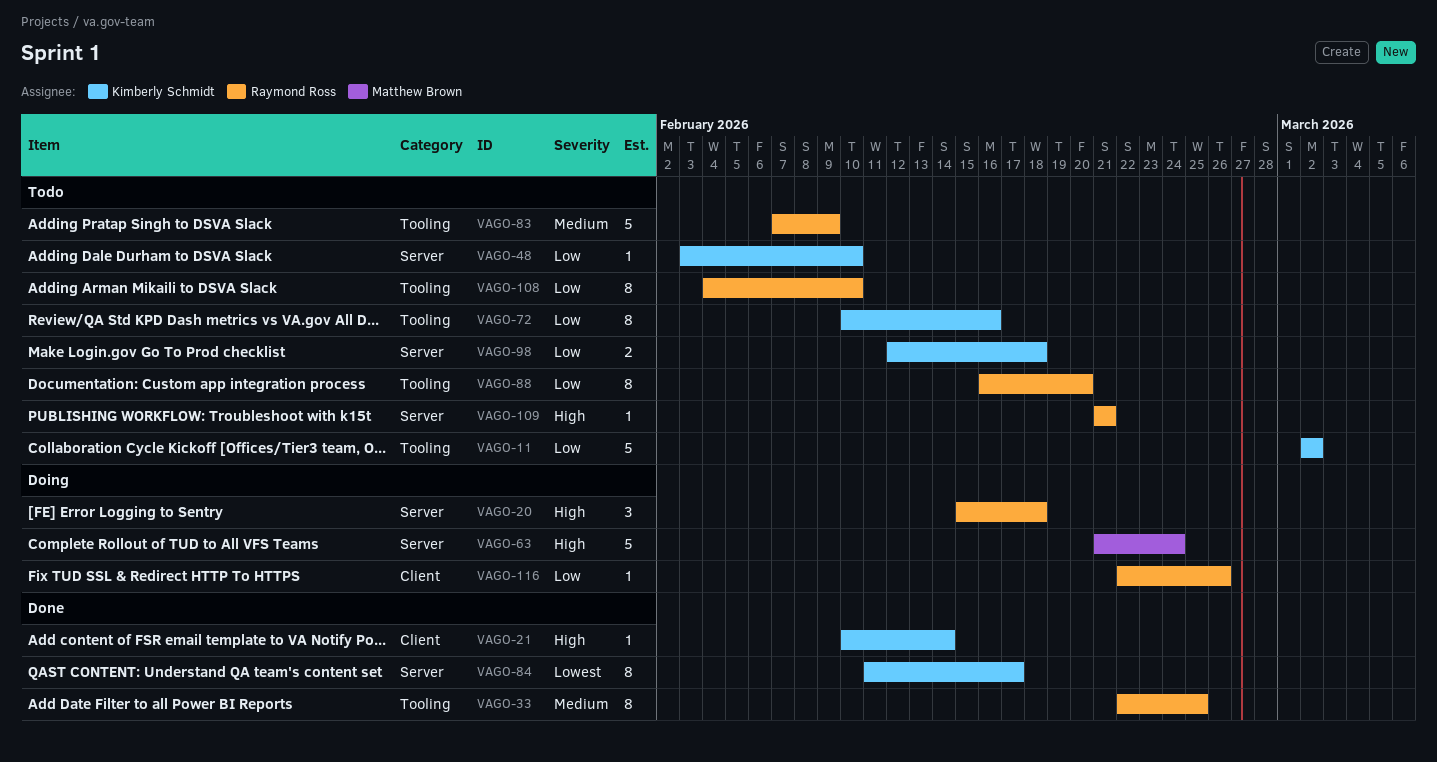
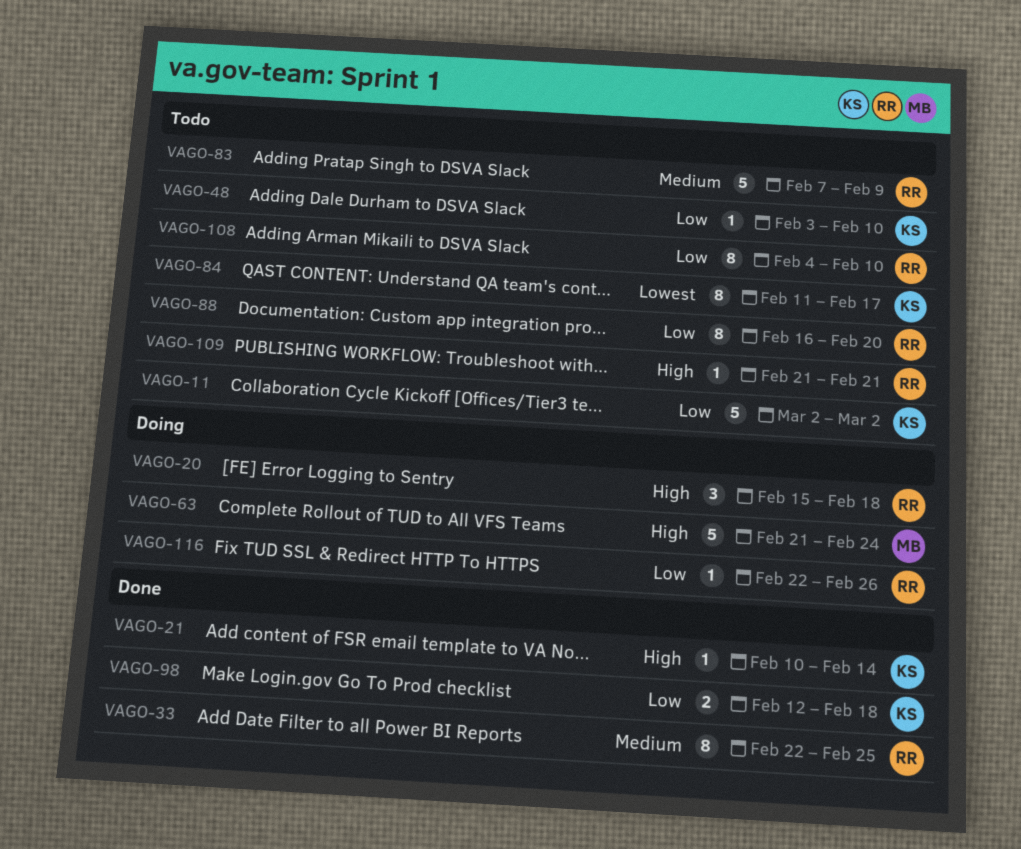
VAGO-72: present -> none
VAGO-84, status: Done -> Todo
VAGO-98, status: Todo -> Done

